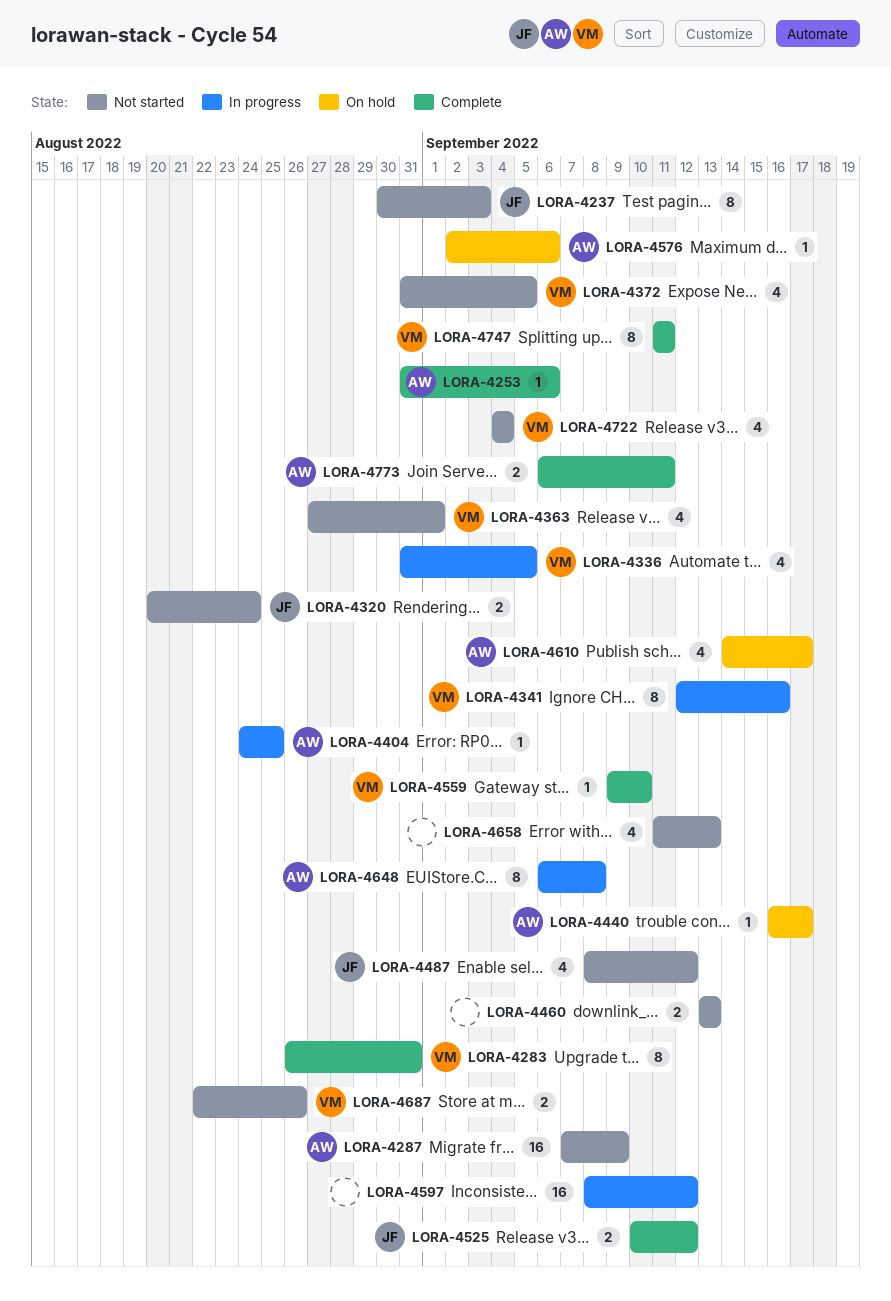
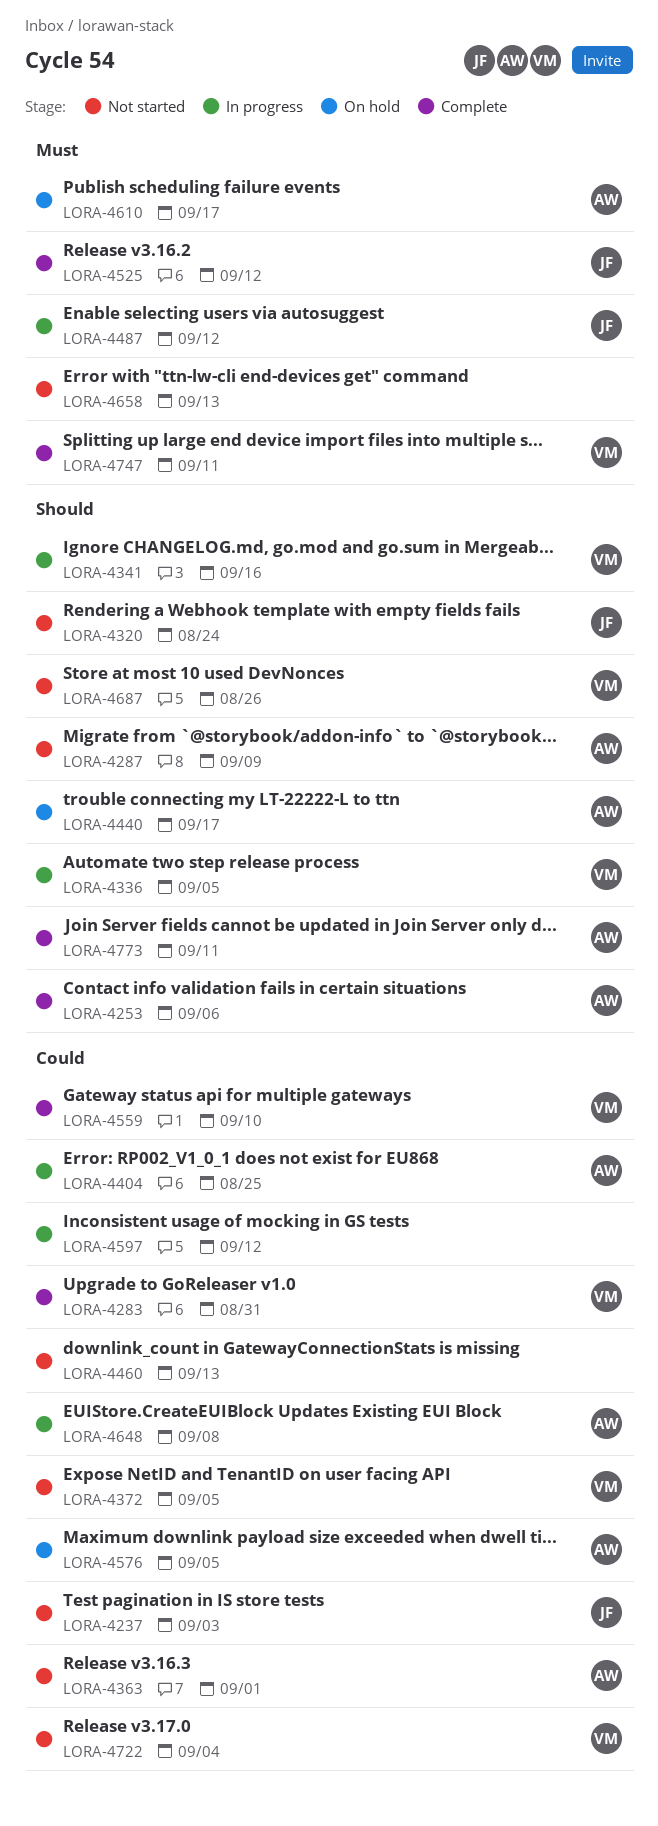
LORA-4363, owner: VM -> AW
LORA-4487, status: Not started -> In progress
LORA-4576, due: Sep 6 -> Sep 5

